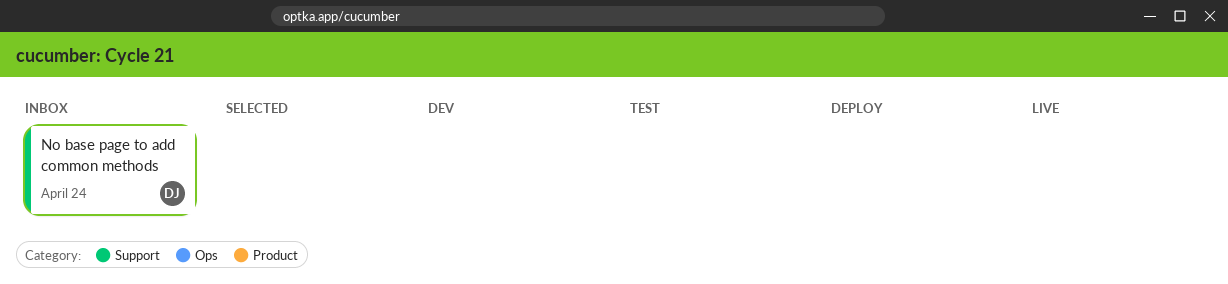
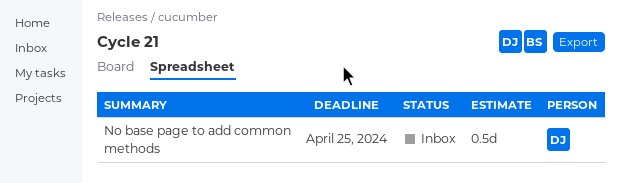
No base page to add common methods, due: Apr 24 -> Apr 25

